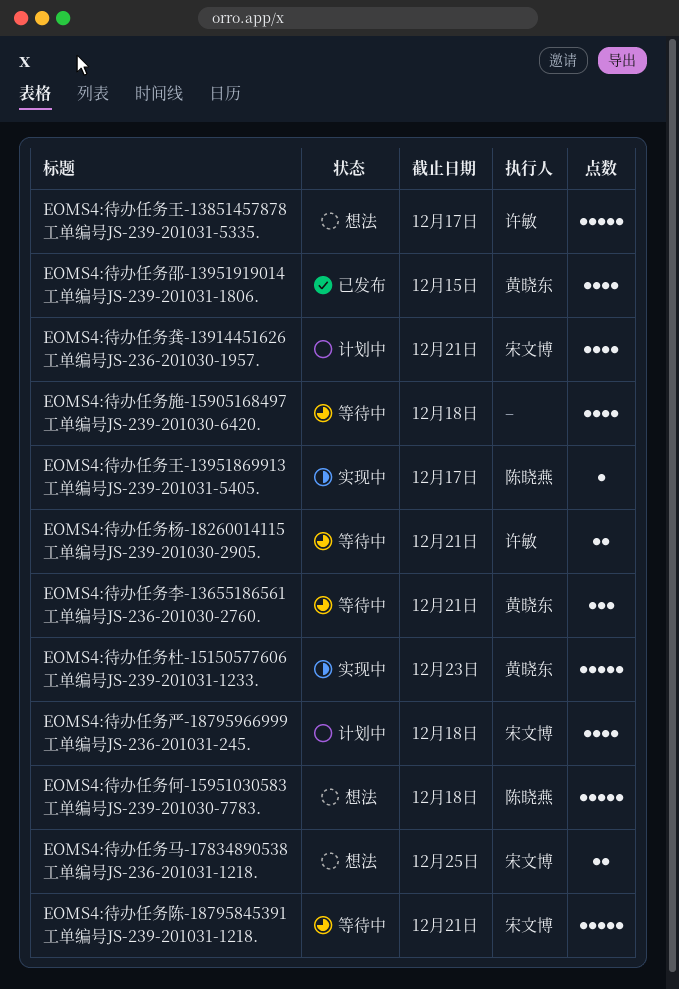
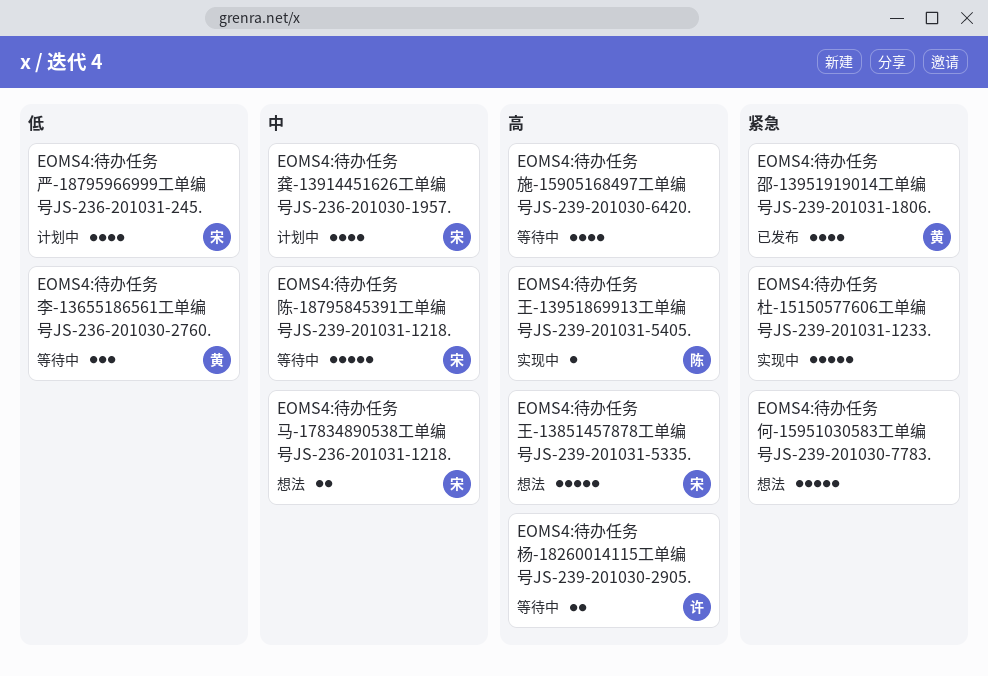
EOMS4:待办任务何-15951030583工单编号JS-239-201030-7783., owner: 陈晓燕 -> none
EOMS4:待办任务杜-15150577606工单编号JS-239-201031-1233., owner: 黄晓东 -> none
EOMS4:待办任务王-13851457878工单编号JS-239-201031-5335., owner: 许敏 -> 宋文博

